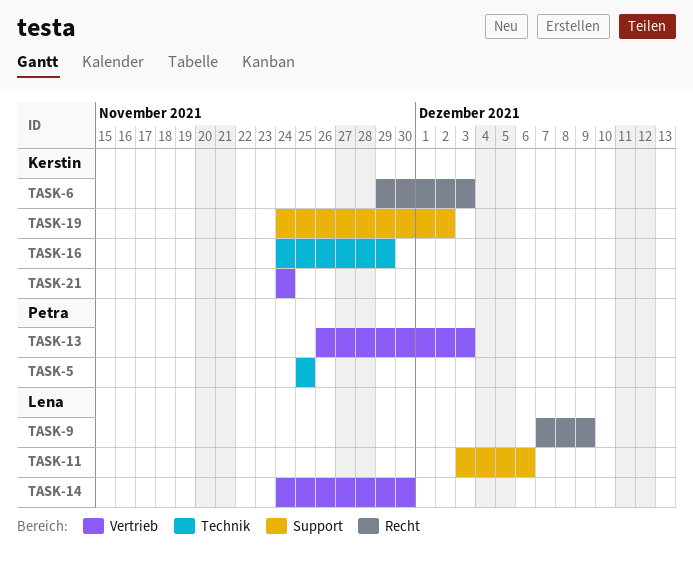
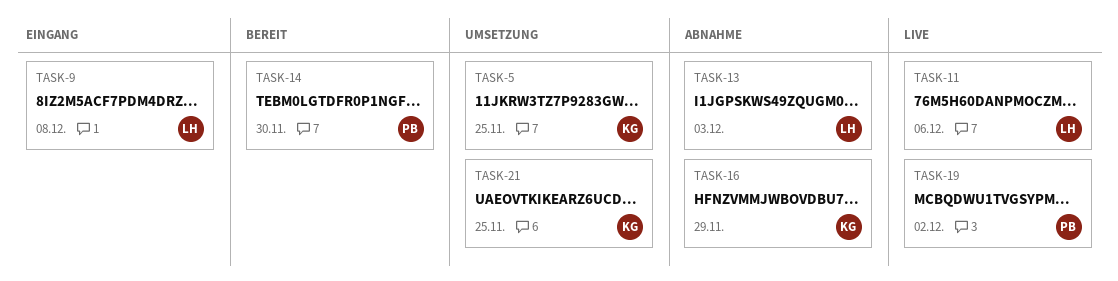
TASK-5, owner: Petra -> Kerstin
TASK-6: present -> none
TASK-9, due: Dec 9 -> Dec 8
TASK-13, owner: Petra -> Lena
TASK-14, owner: Lena -> Petra
TASK-19, owner: Kerstin -> Petra
TASK-21, due: Nov 24 -> Nov 25

